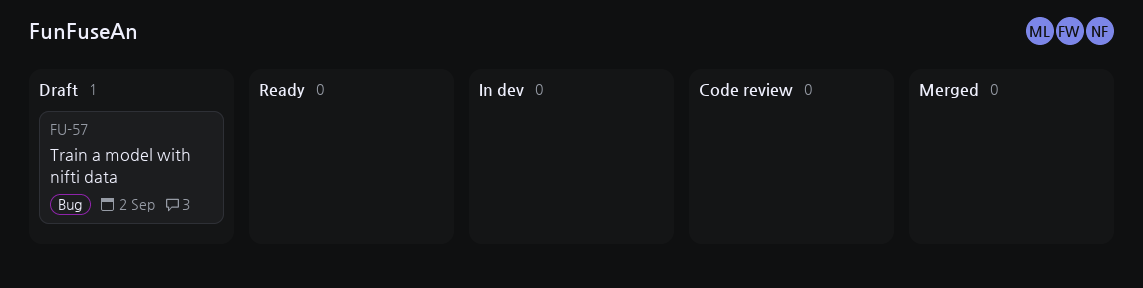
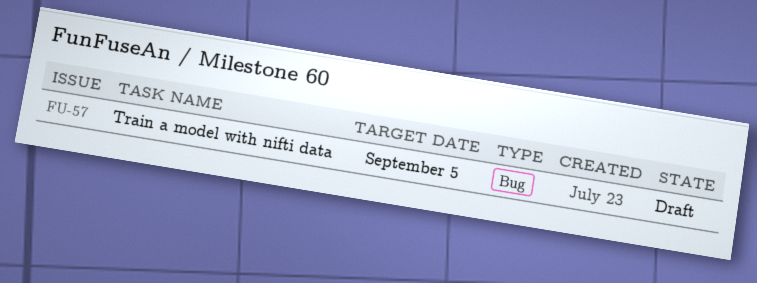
FU-57, due: Sep 2 -> Sep 5

